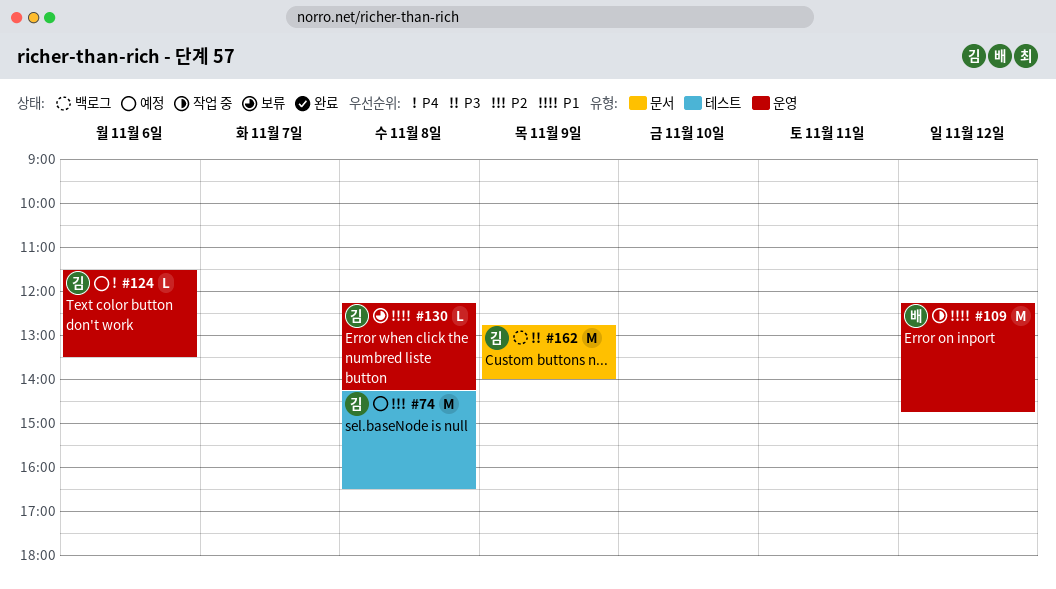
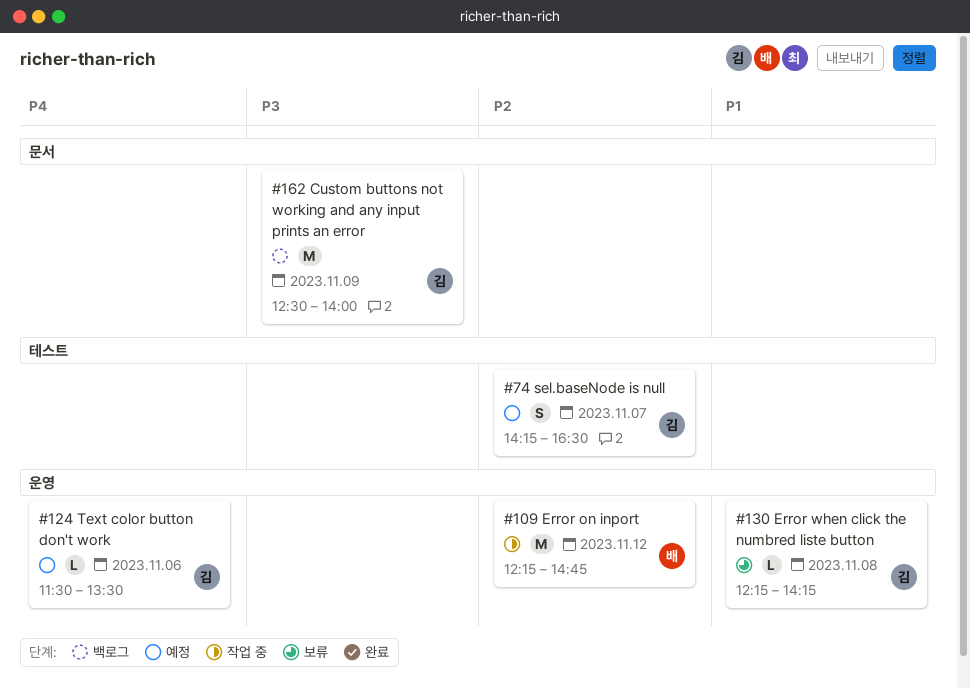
#74, estimate: M -> S
#74, day: Nov 8 -> Nov 7
#109, priority: P1 -> P2
#162, begins: 12:45 -> 12:30

